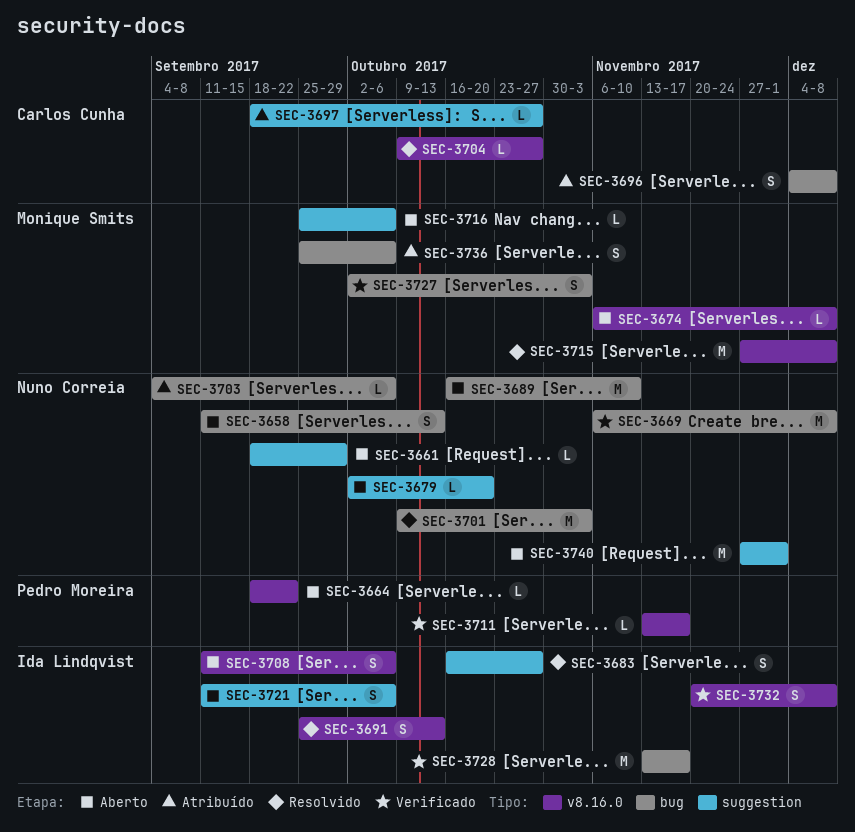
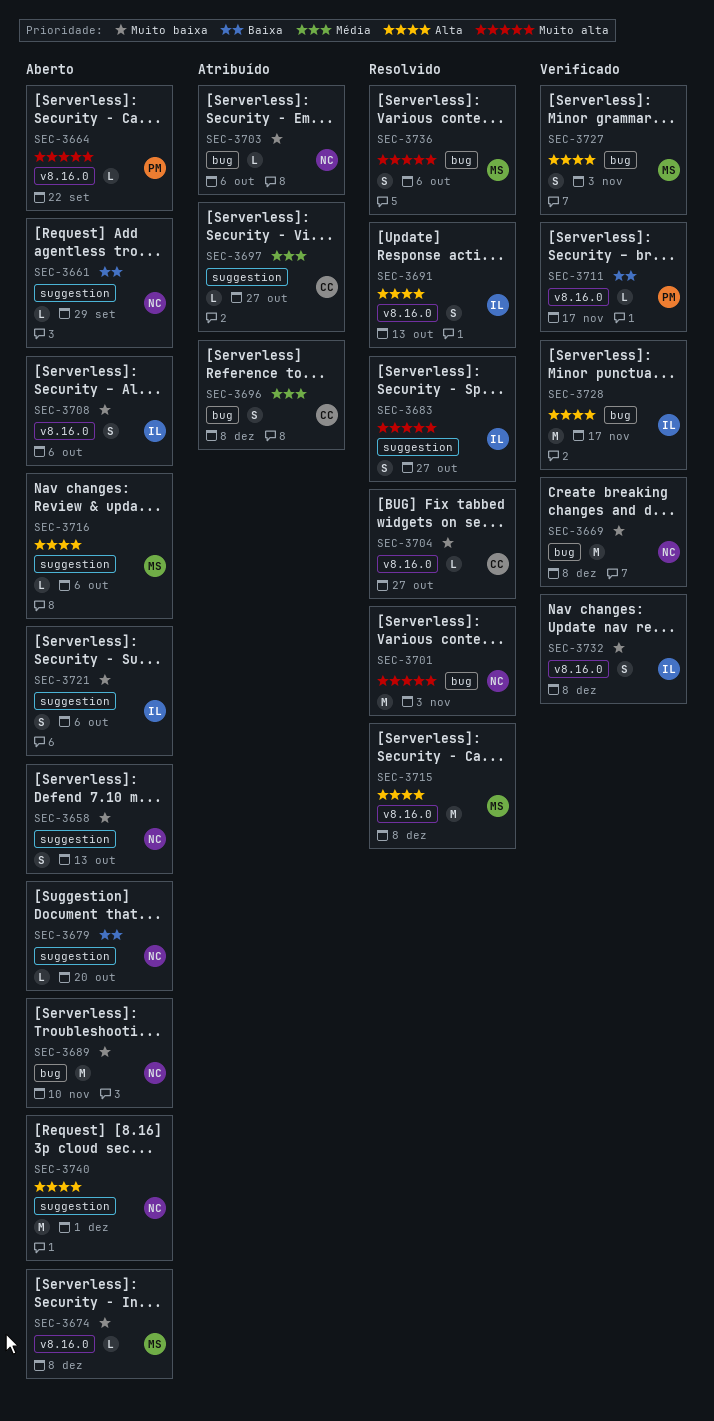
SEC-3658, label: bug -> suggestion
SEC-3736, status: Atribuído -> Resolvido

